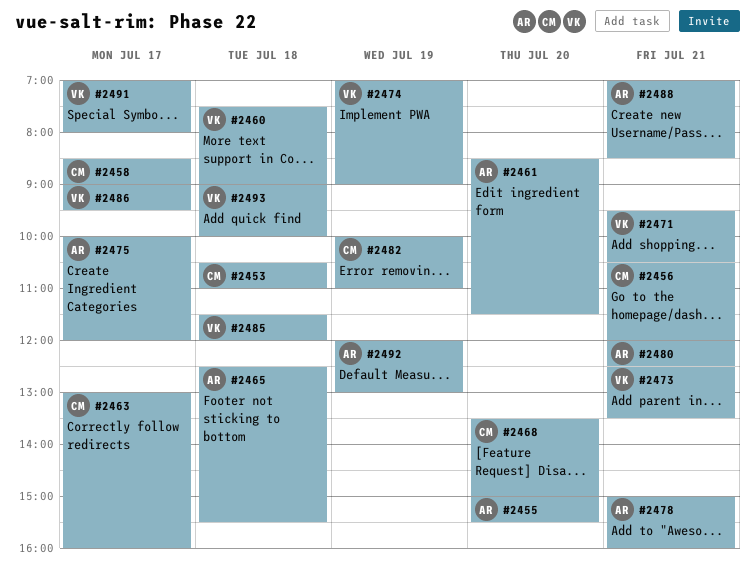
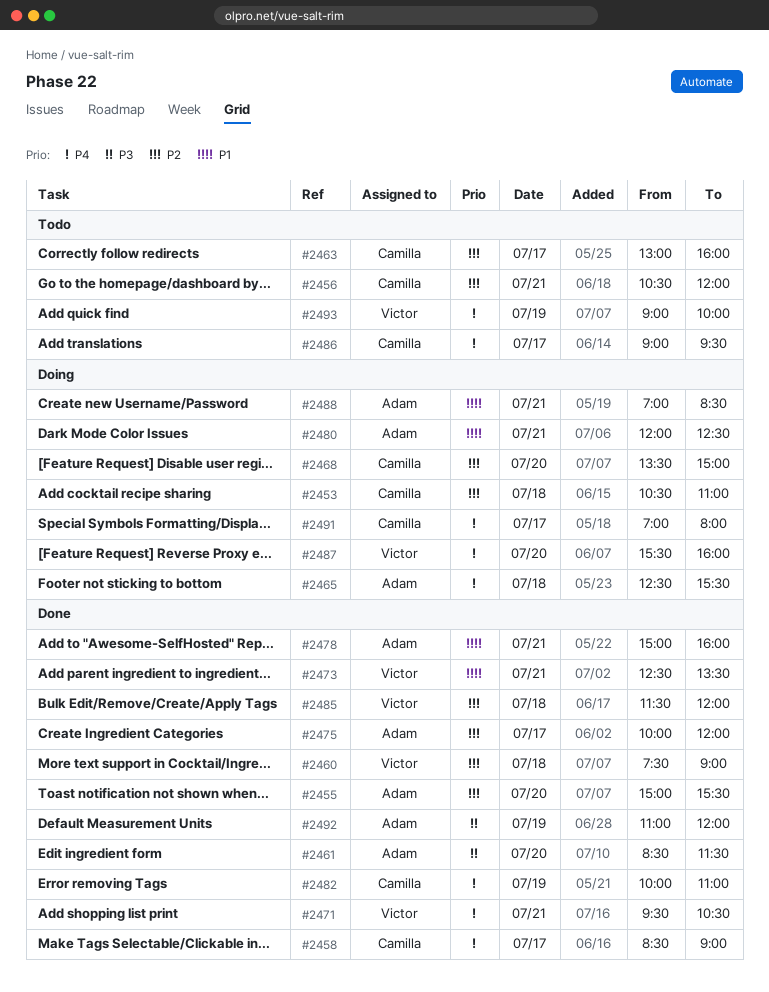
#2474: present -> none
#2486, owner: Victor -> Camilla
#2487: none -> present
#2491, owner: Victor -> Camilla
#2492, begins: 12:00 -> 11:00
#2492, ends: 13:00 -> 12:00
#2493, day: Jul 18 -> Jul 19

